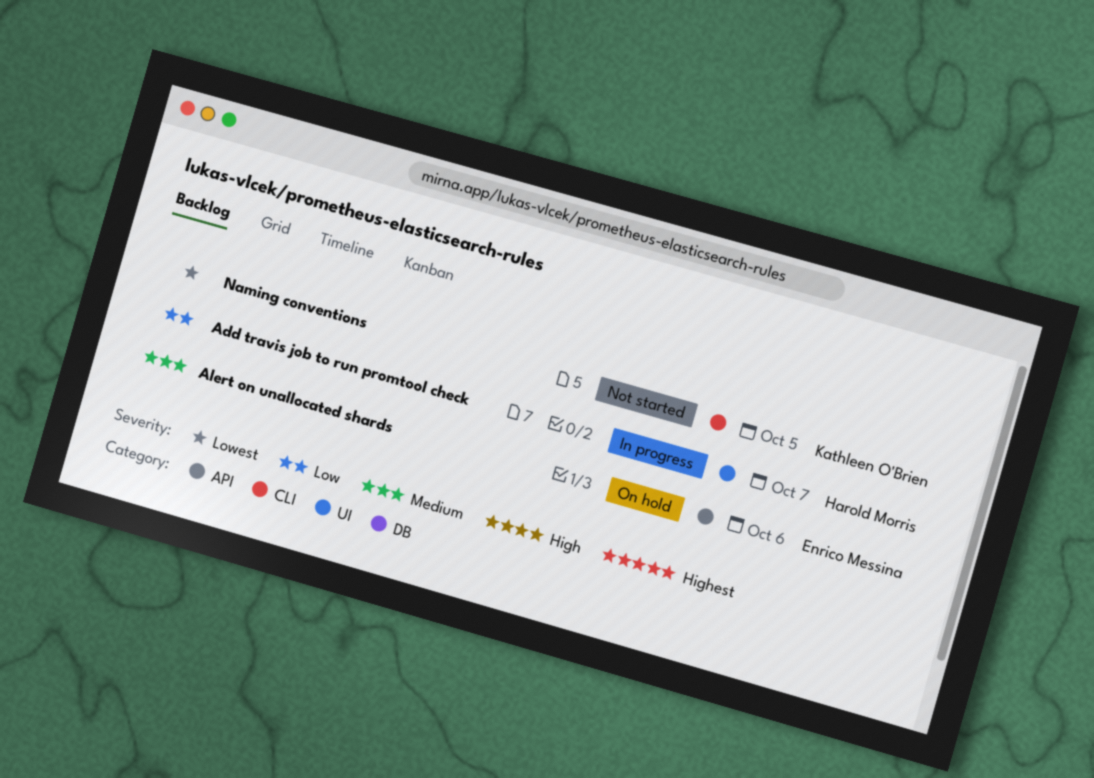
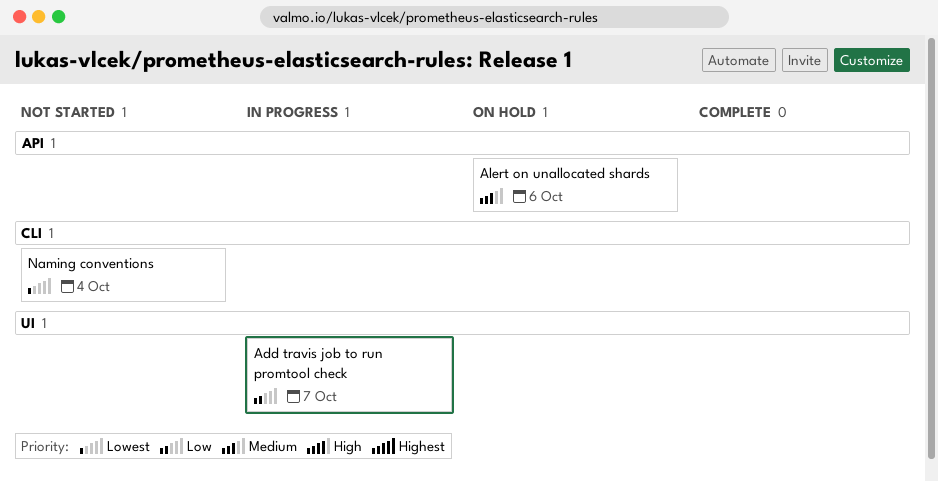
Naming conventions, due: Oct 5 -> Oct 4

